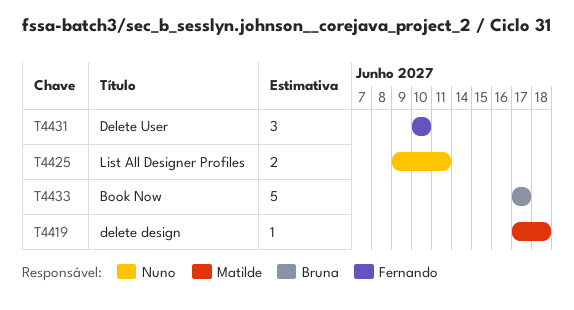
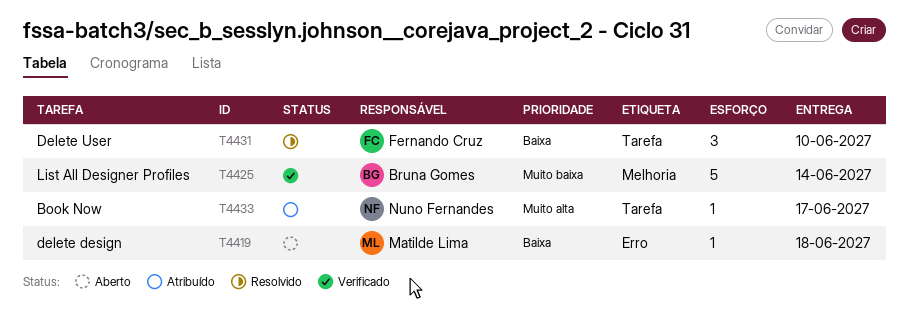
T4425, owner: Nuno Fernandes -> Bruna Gomes
T4425, estimate: 2 -> 5
T4425, due: Jun 11 -> Jun 14
T4433, owner: Bruna Gomes -> Nuno Fernandes
T4433, estimate: 5 -> 1

